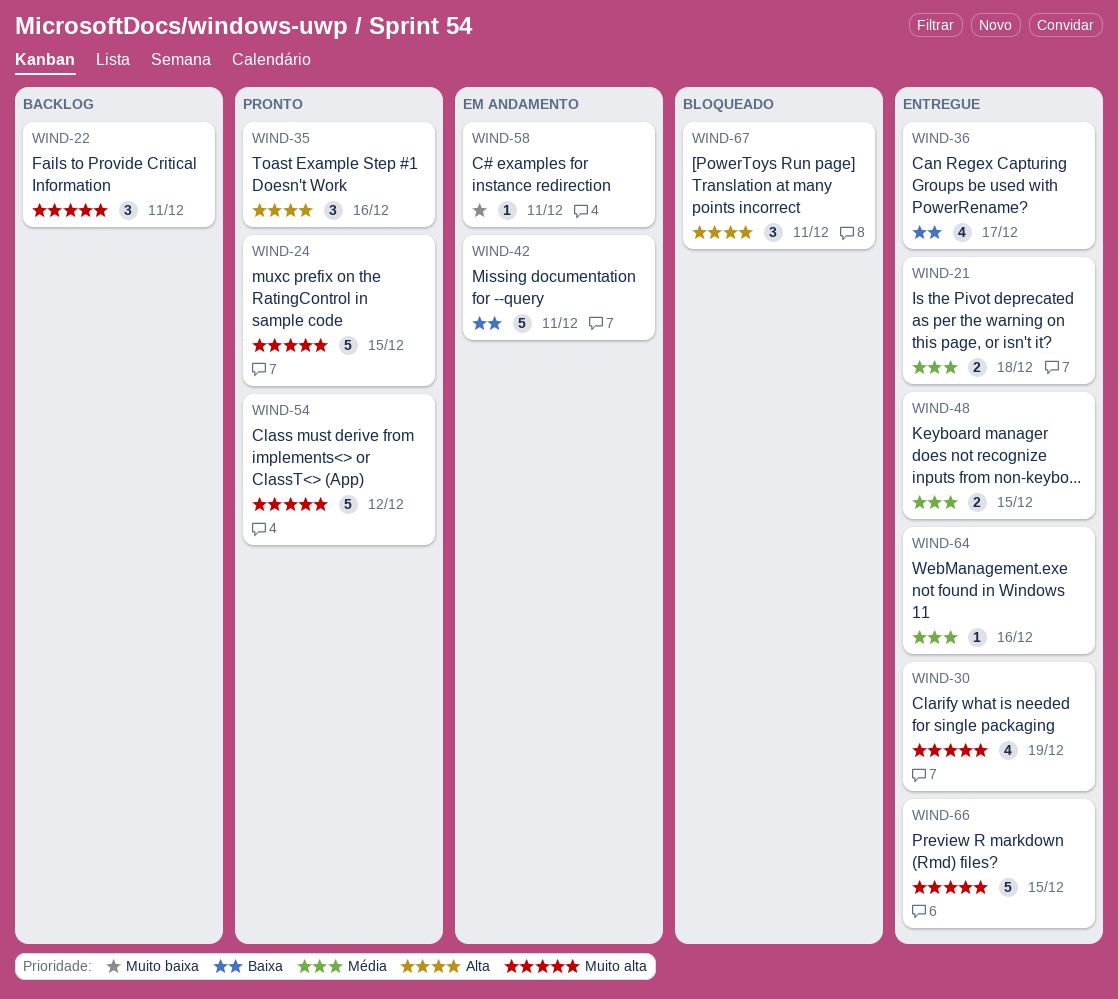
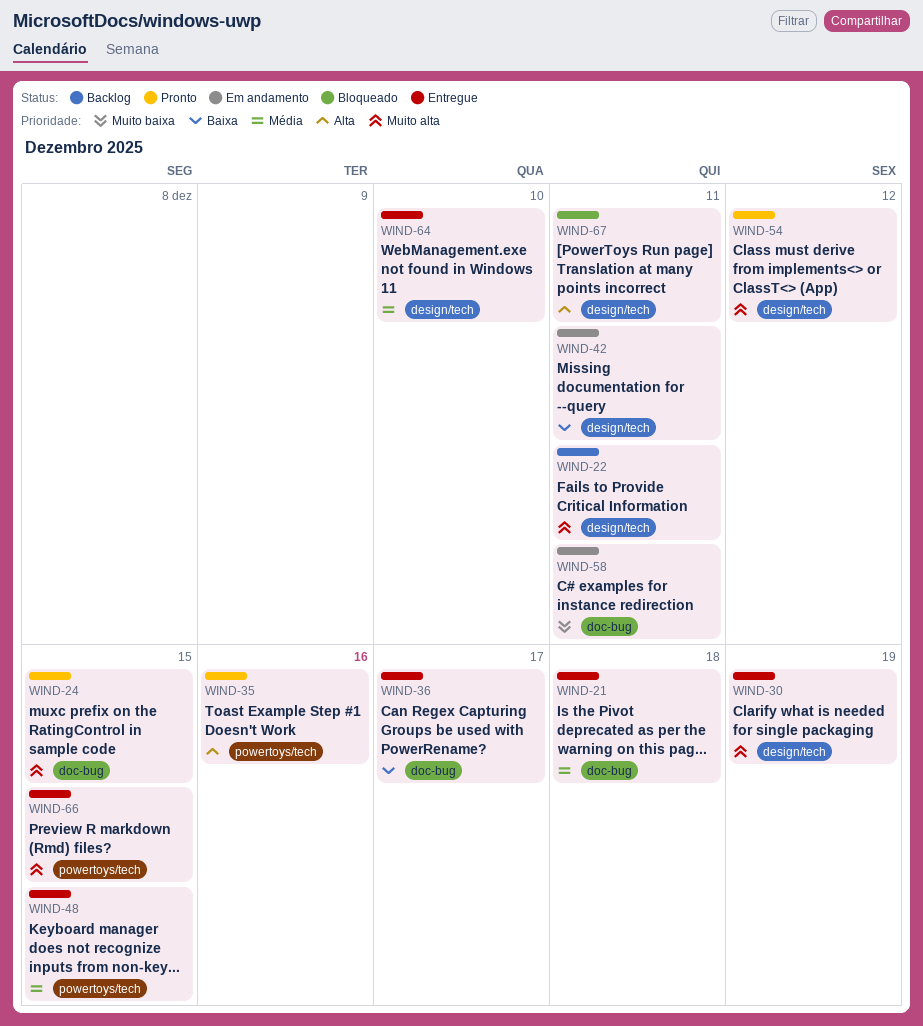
WIND-64, due: Dec 16 -> Dec 10

